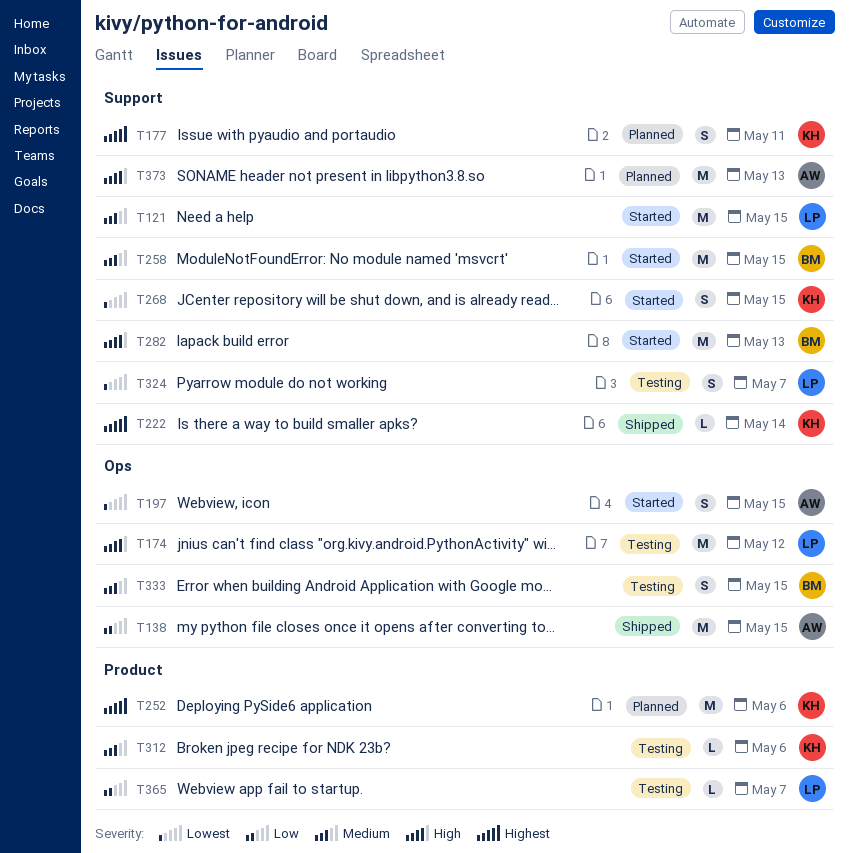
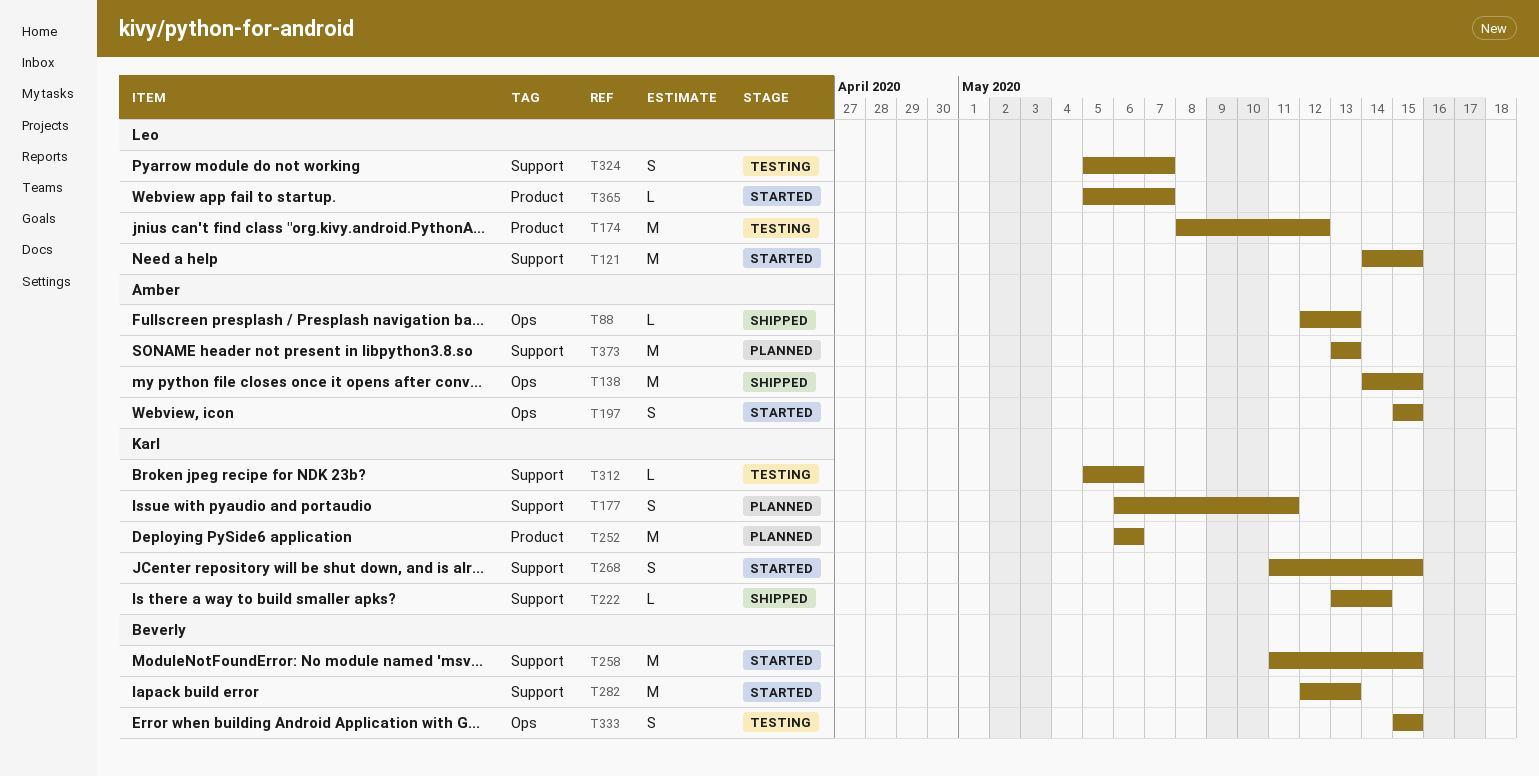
T88: none -> present
T174, label: Ops -> Product
T312, label: Product -> Support
T365, status: Testing -> Started

